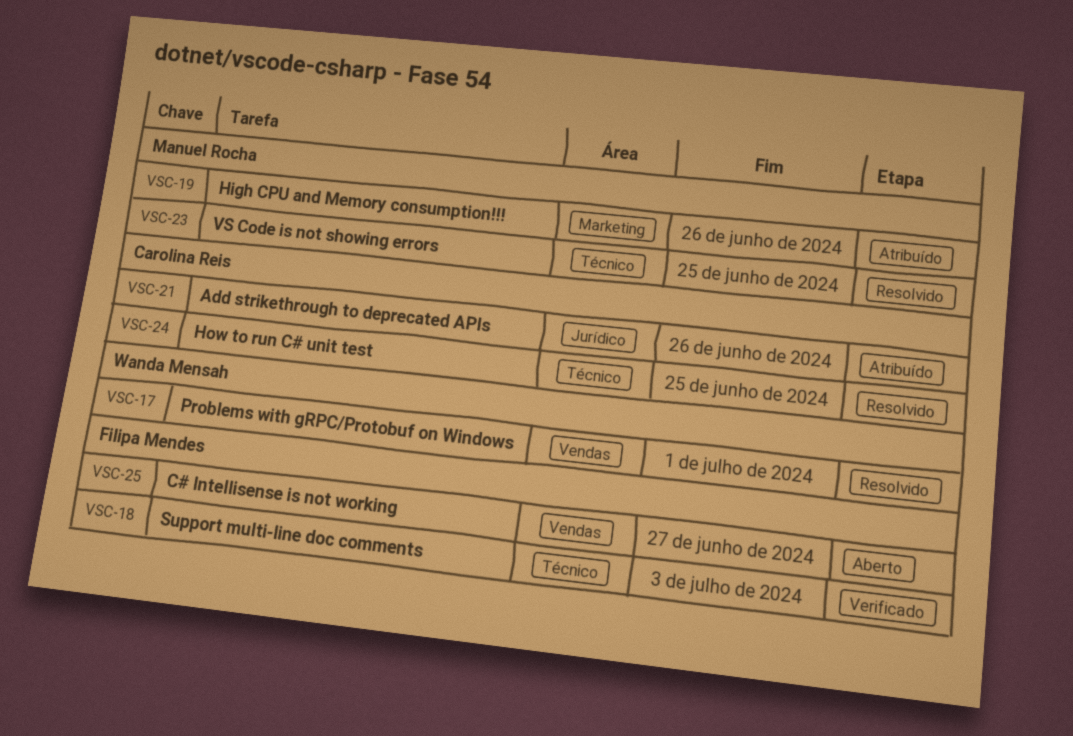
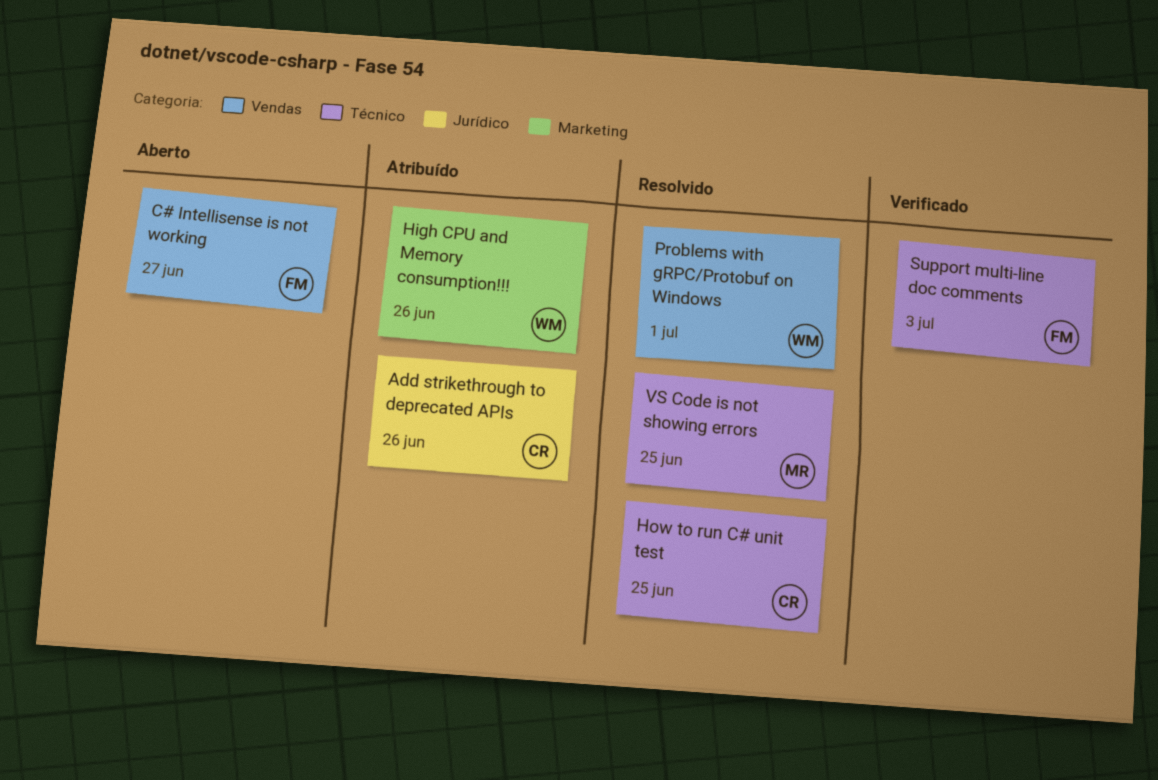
High CPU and Memory consumption!!!, owner: Manuel Rocha -> Wanda Mensah

